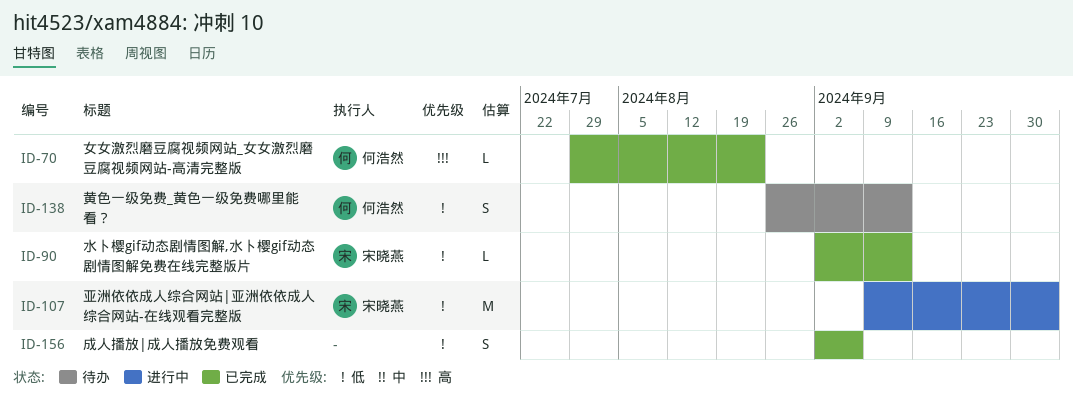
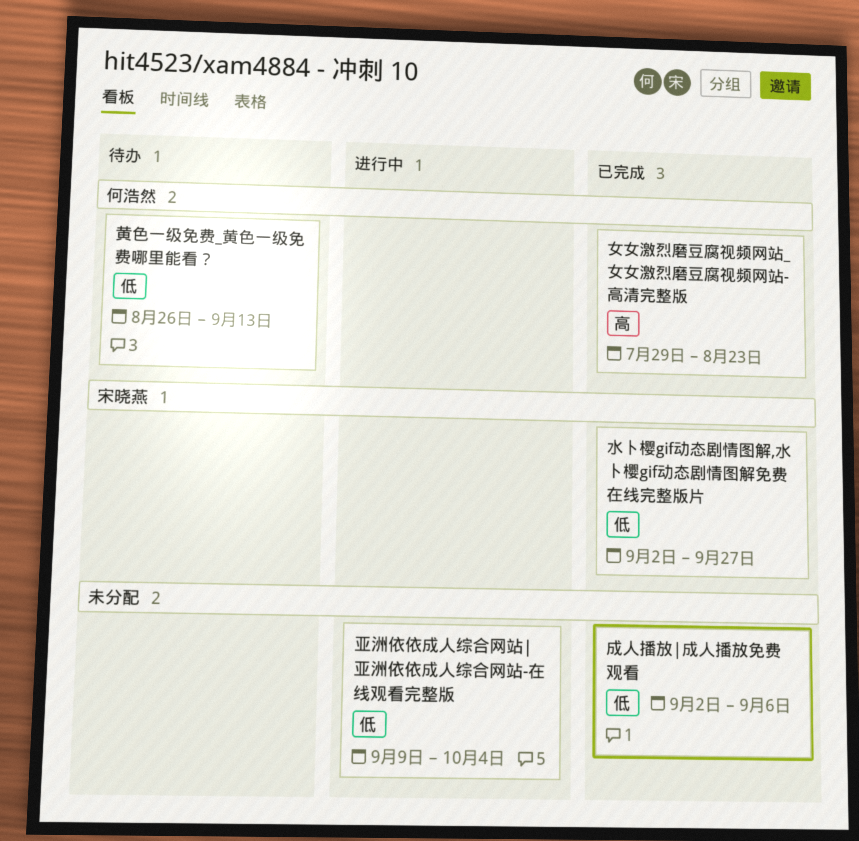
亚洲依依成人综合网站|亚洲依依成人综合网站-在线观看完整版, owner: 宋晓燕 -> none
水卜樱gif动态剧情图解,水卜樱gif动态剧情图解免费在线完整版片, due: Sep 13 -> Sep 27

